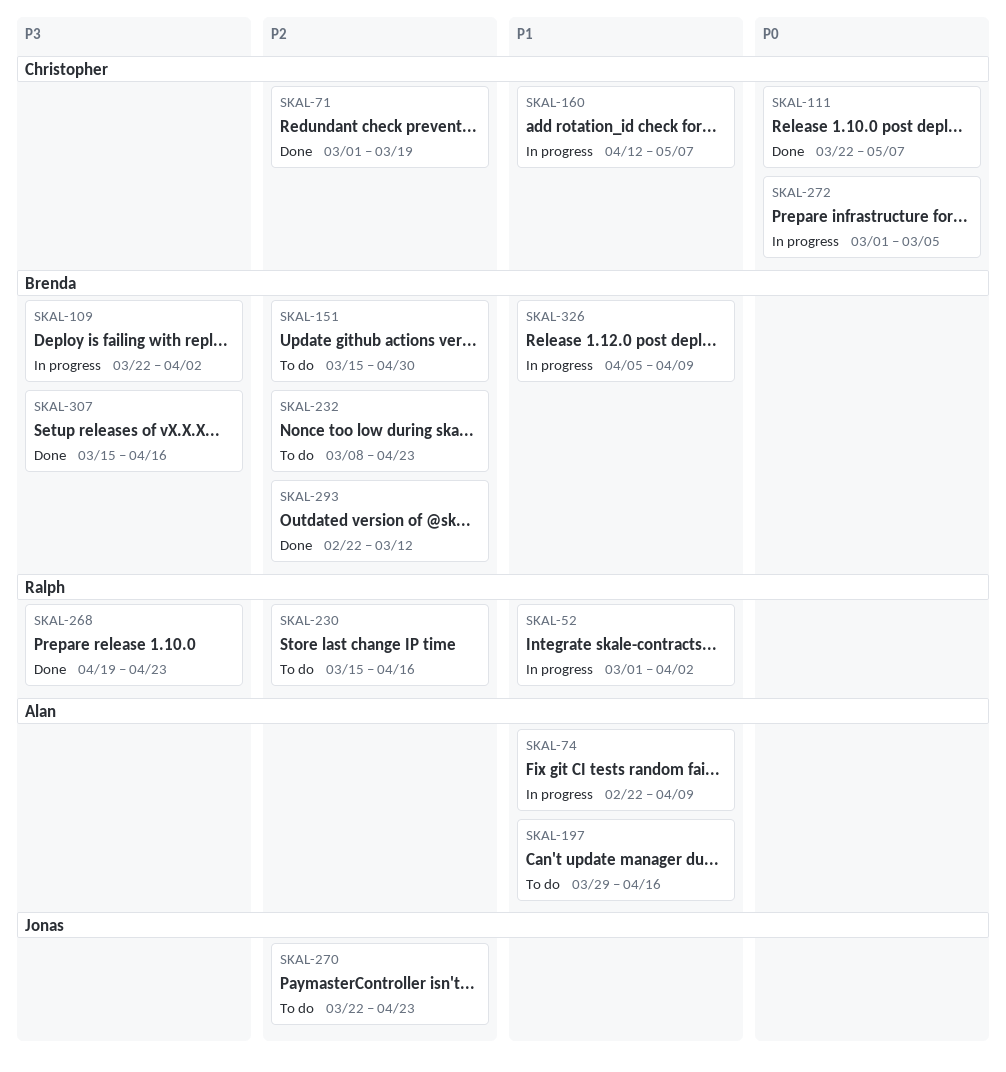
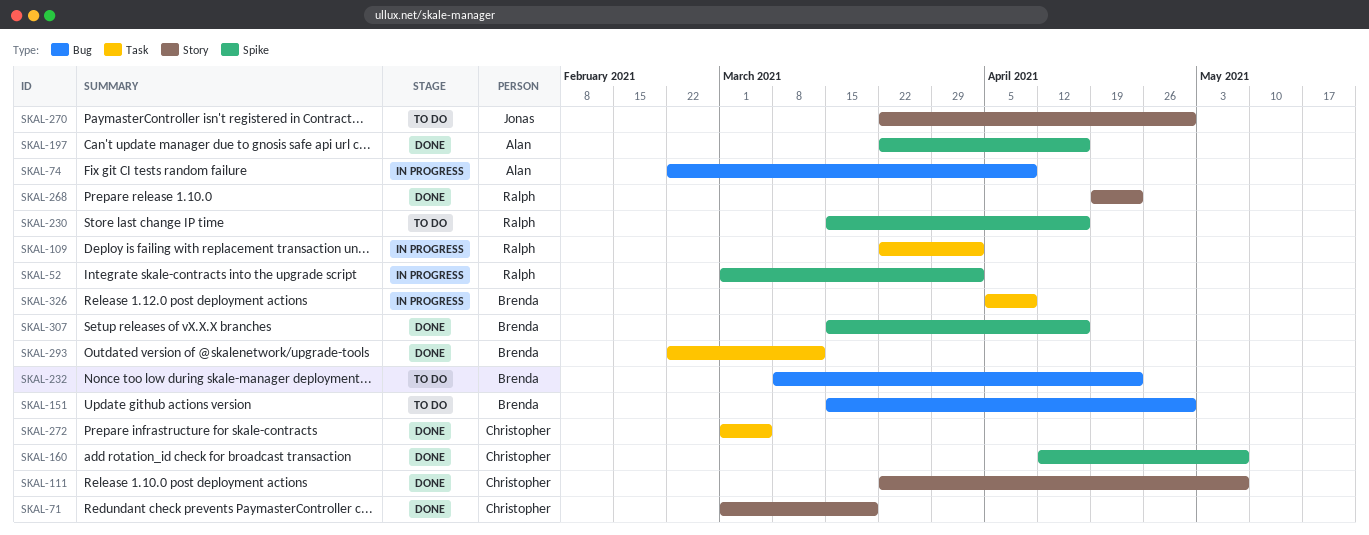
SKAL-109, owner: Brenda -> Ralph
SKAL-160, status: In progress -> Done
SKAL-197, status: To do -> Done
SKAL-197, start: Mar 29 -> Mar 22
SKAL-270, due: Apr 23 -> Apr 30
SKAL-272, status: In progress -> Done

